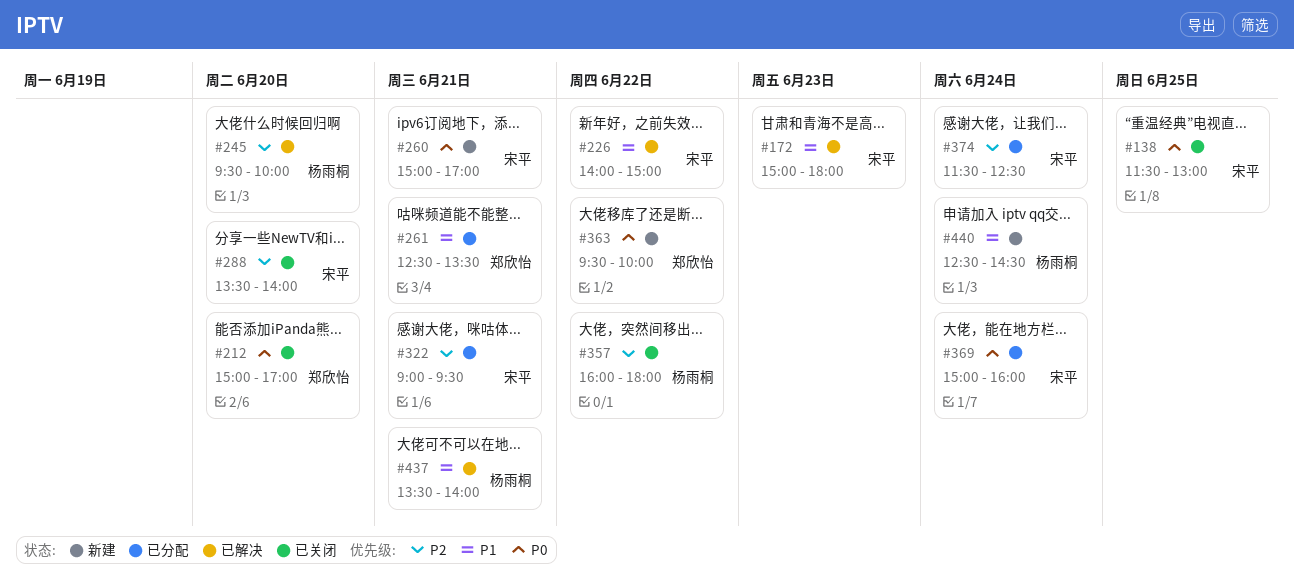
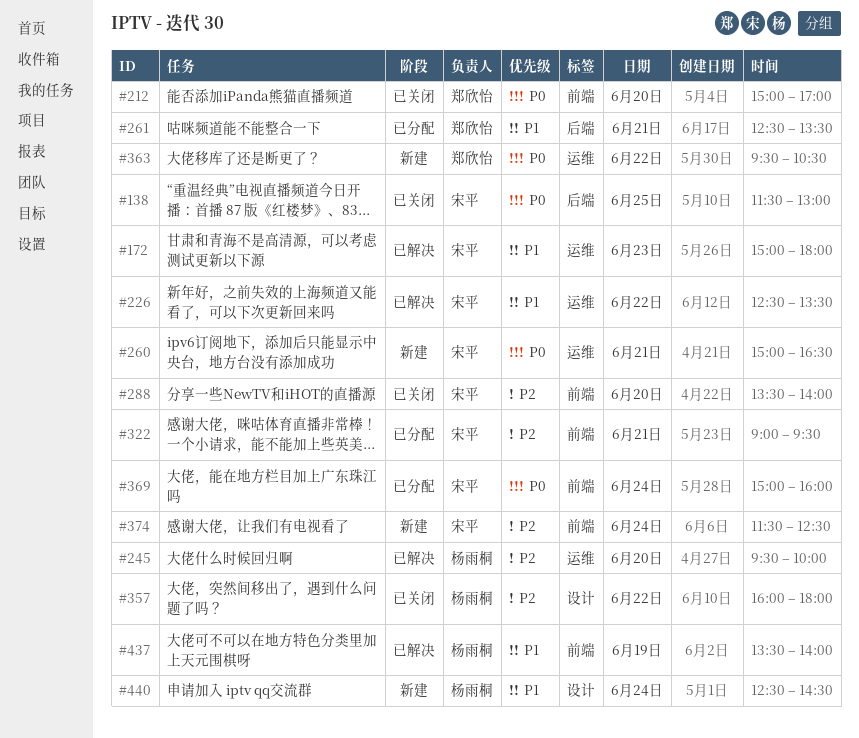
#226, begins: 14:00 -> 12:30
#226, ends: 15:00 -> 13:30
#260, ends: 17:00 -> 16:30
#363, ends: 10:00 -> 10:30
#374, status: 已分配 -> 新建
#437, day: Jun 21 -> Jun 19

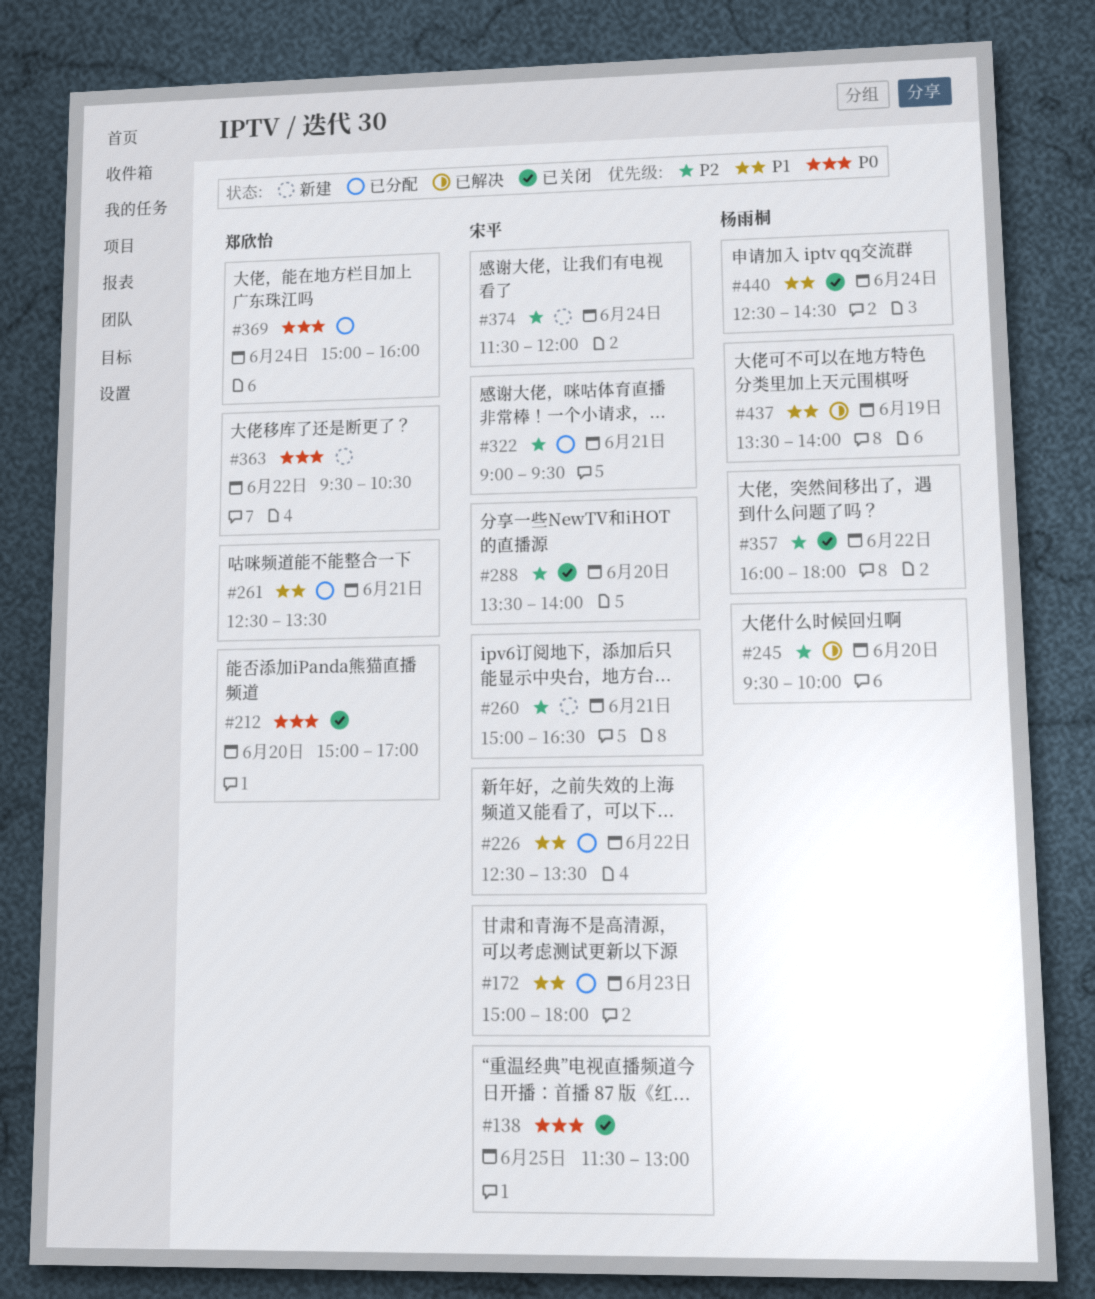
#172, status: 已解决 -> 已分配
#226, status: 已解决 -> 已分配
#260, priority: P0 -> P2
#369, owner: 宋平 -> 郑欣怡
#374, ends: 12:30 -> 12:00
#440, status: 新建 -> 已关闭

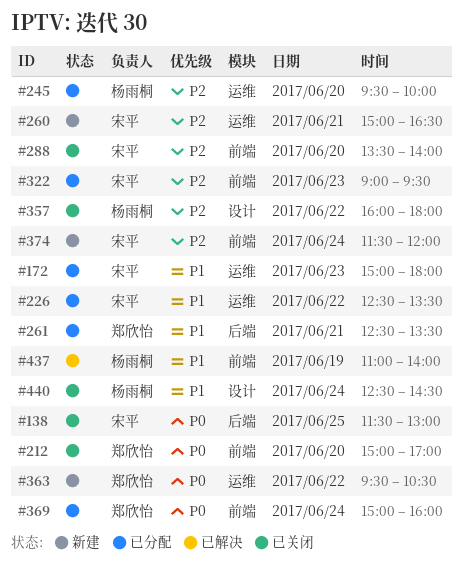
#245, status: 已解决 -> 已分配
#322, day: Jun 21 -> Jun 23
#437, begins: 13:30 -> 11:00

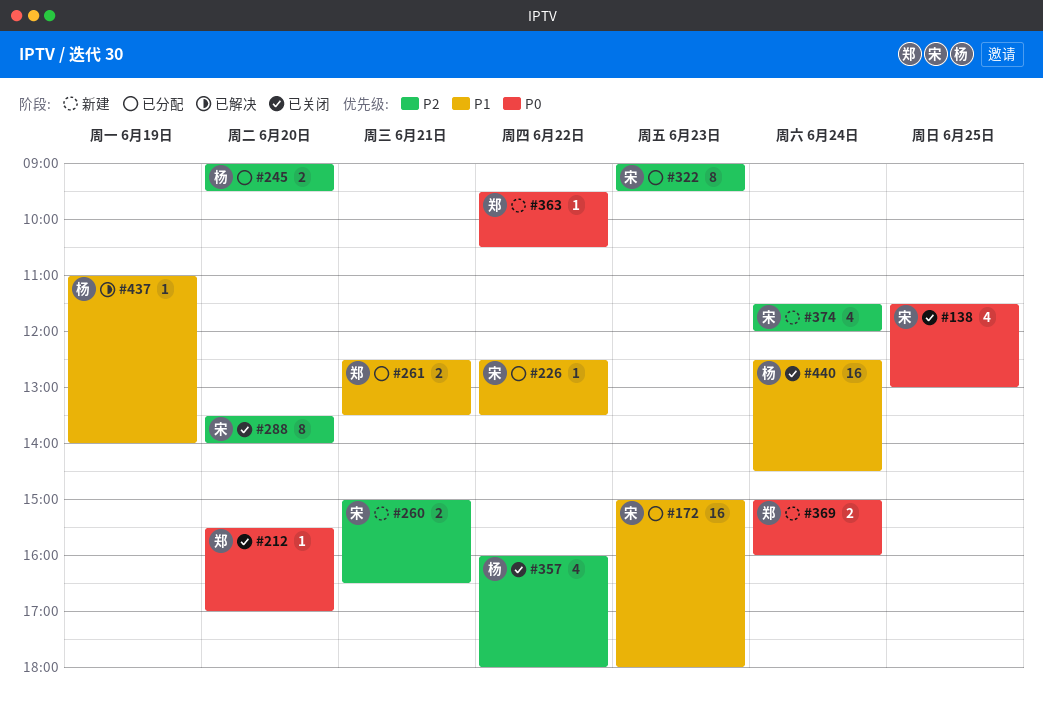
#212, begins: 15:00 -> 15:30
#245, begins: 09:30 -> 09:00
#245, ends: 10:00 -> 09:30
#369, status: 已分配 -> 新建

